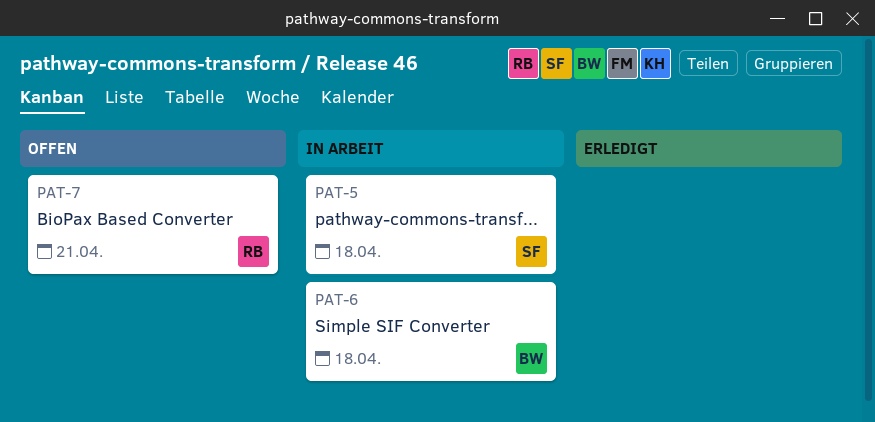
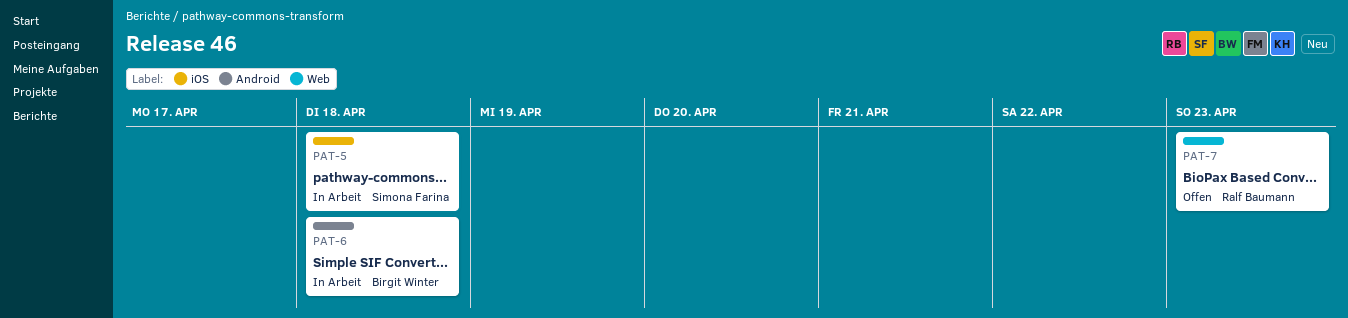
PAT-7, due: Apr 21 -> Apr 23

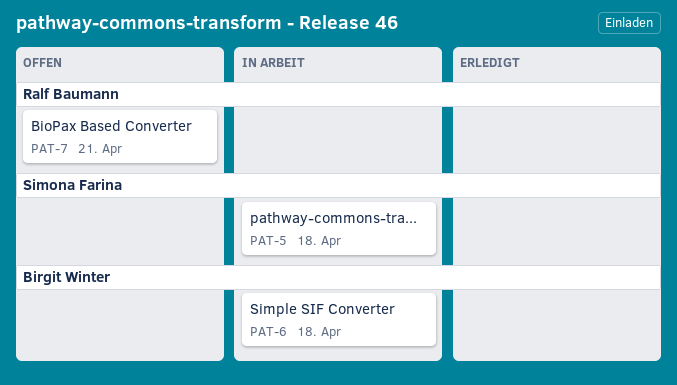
PAT-7, due: Apr 23 -> Apr 21

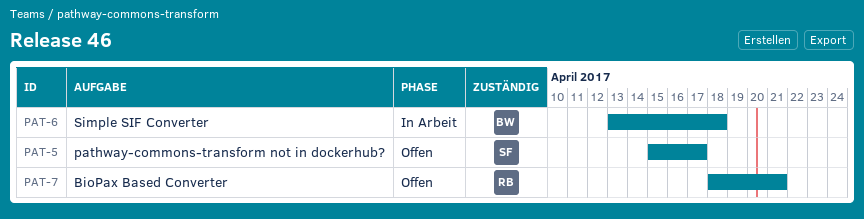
PAT-5, status: In Arbeit -> Offen
PAT-5, due: Apr 18 -> Apr 17

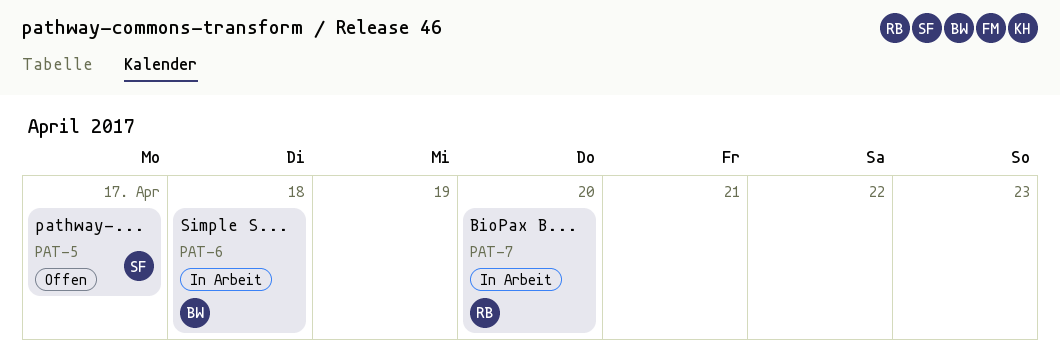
PAT-7, status: Offen -> In Arbeit
PAT-7, due: Apr 21 -> Apr 20

